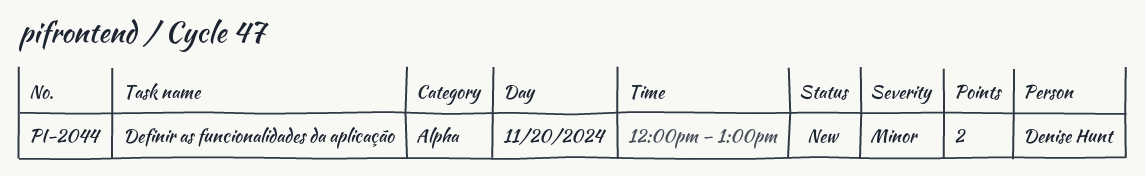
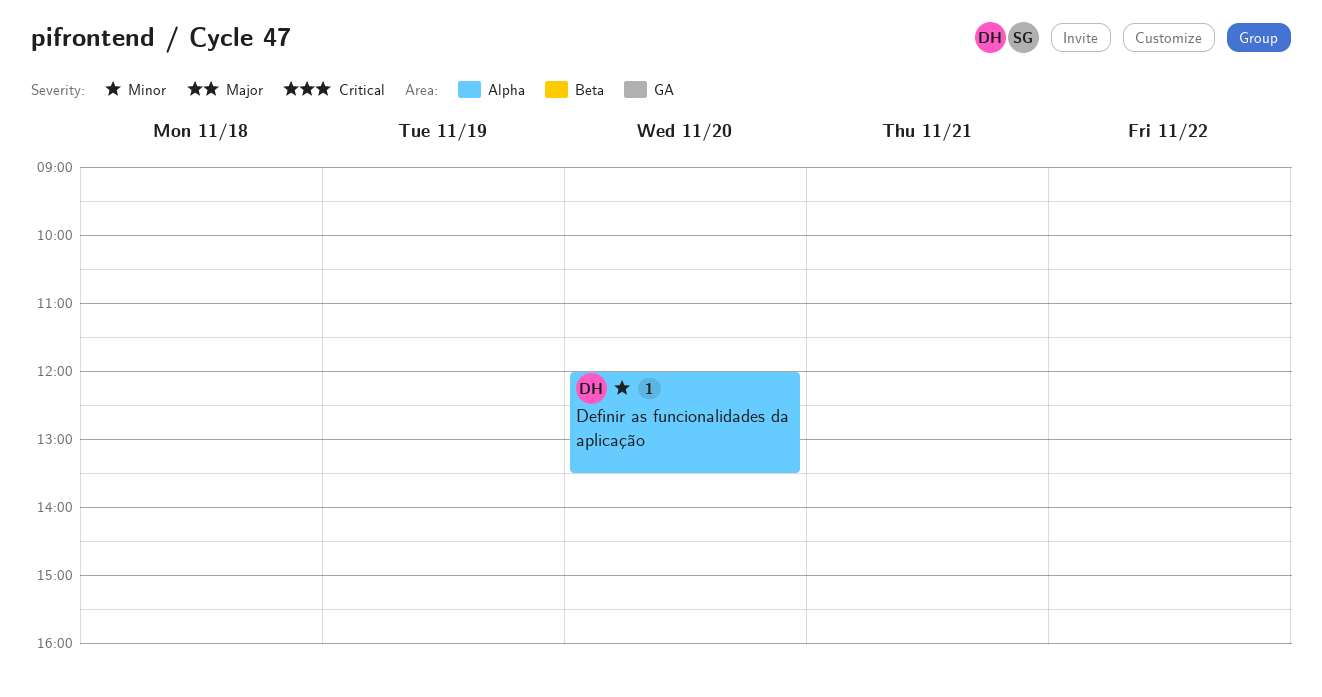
Definir as funcionalidades da aplicação, estimate: 2 -> 1
Definir as funcionalidades da aplicação, ends: 13:00 -> 13:30

